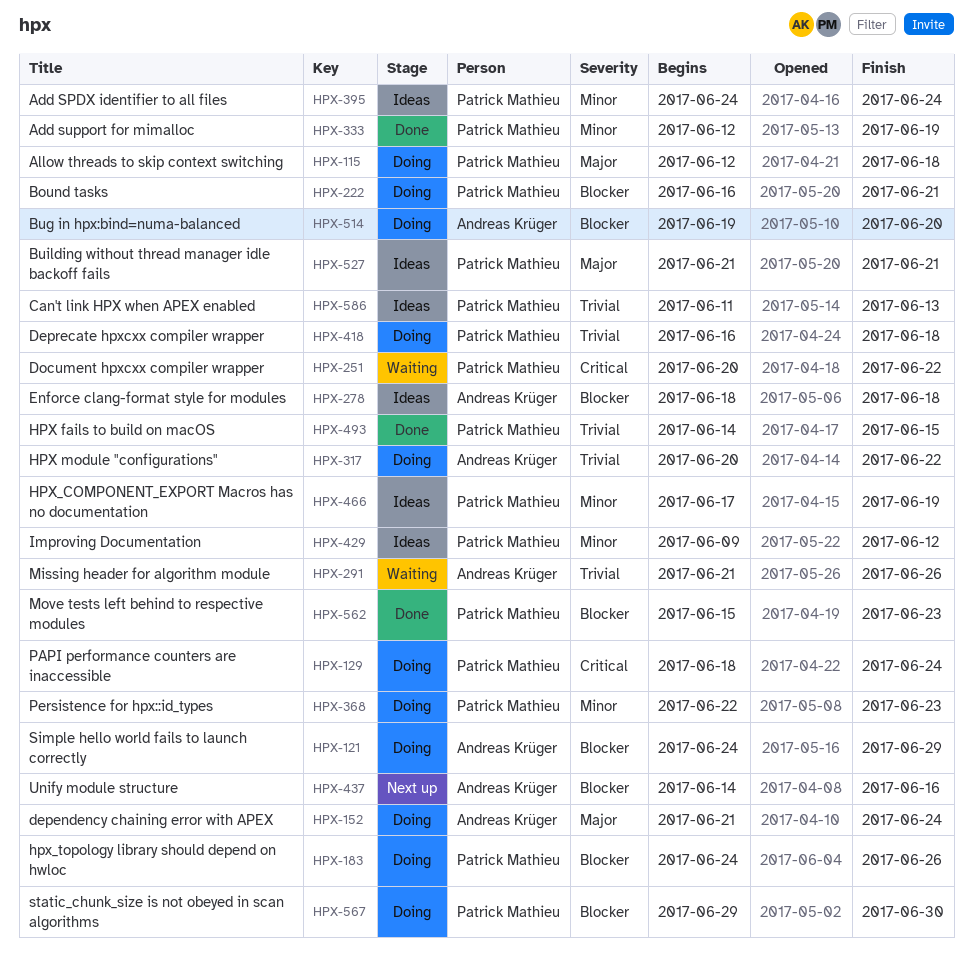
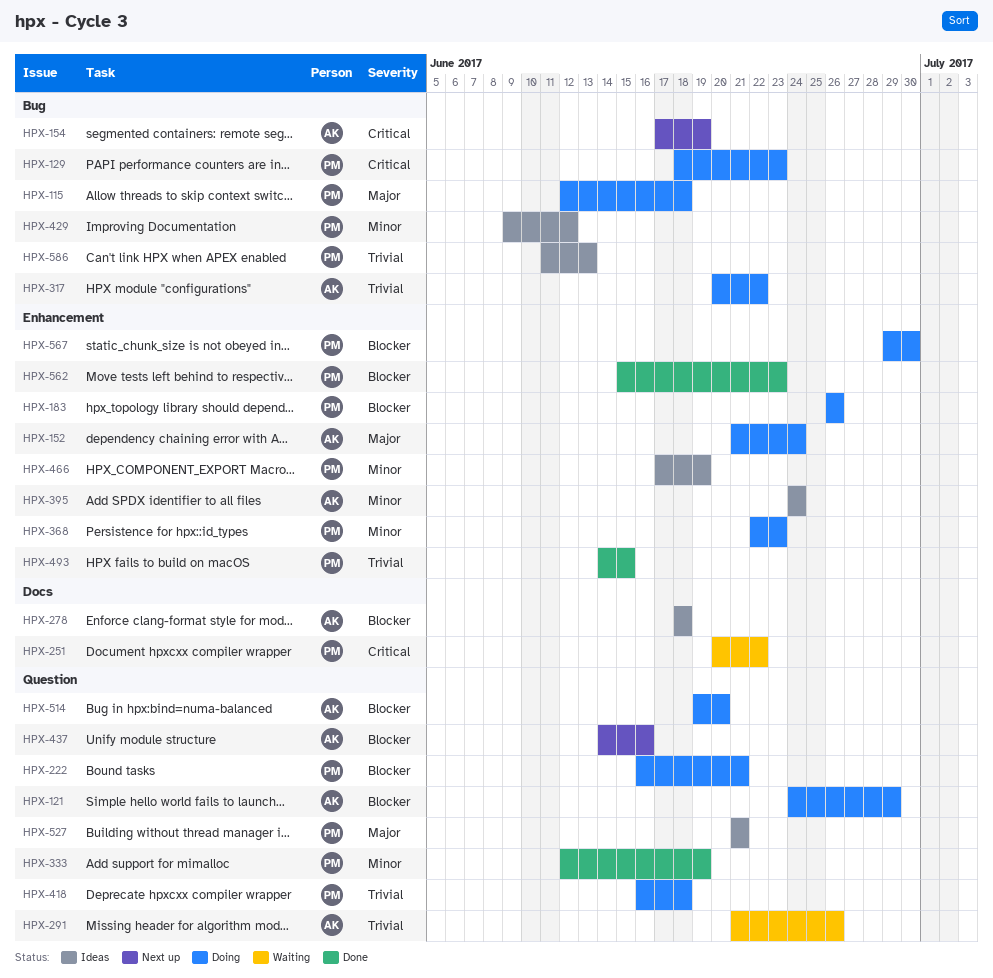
HPX-129, due: Jun 24 -> Jun 23
HPX-154: none -> present
HPX-183, start: Jun 24 -> Jun 26
HPX-395, owner: Patrick Mathieu -> Andreas Krüger

